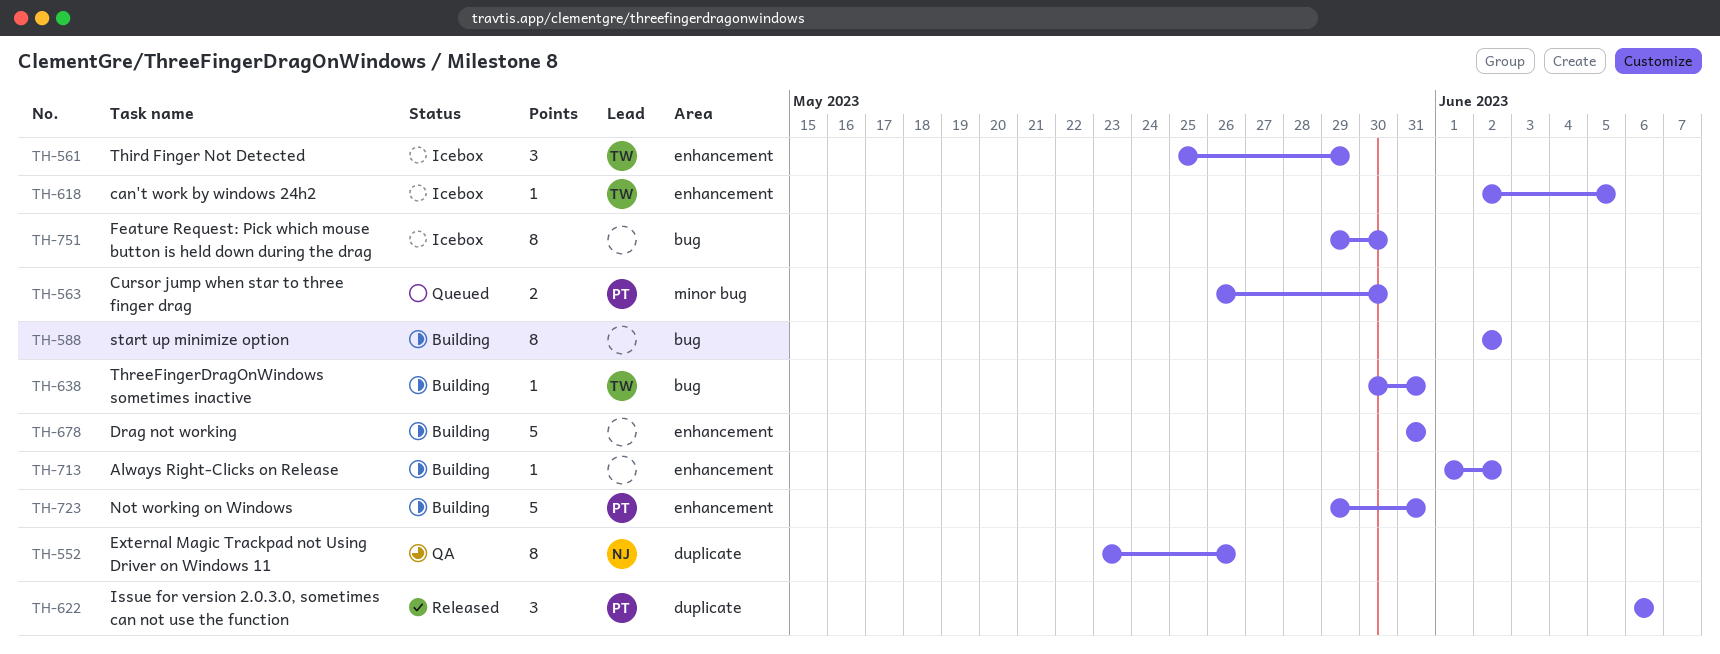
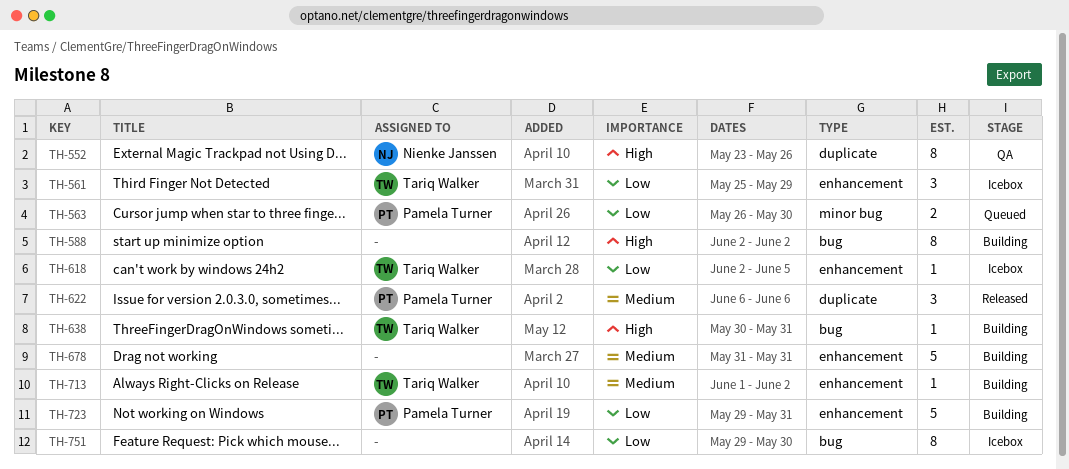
TH-713, owner: none -> Tariq Walker

